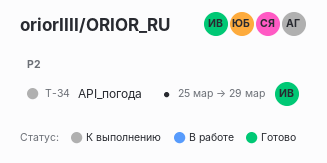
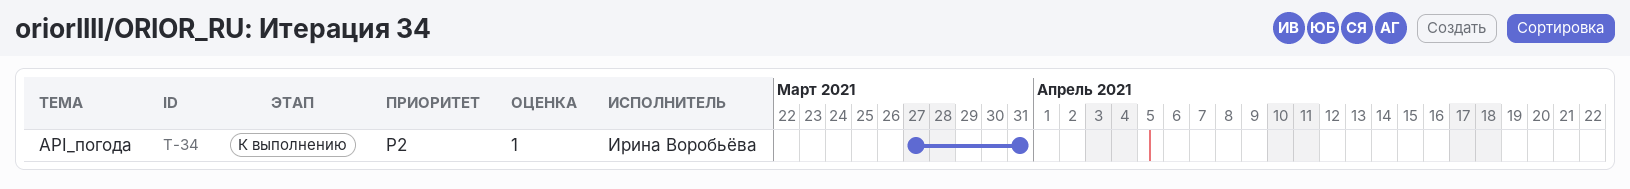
T-34, start: Mar 25 -> Mar 27
T-34, due: Mar 29 -> Mar 31

